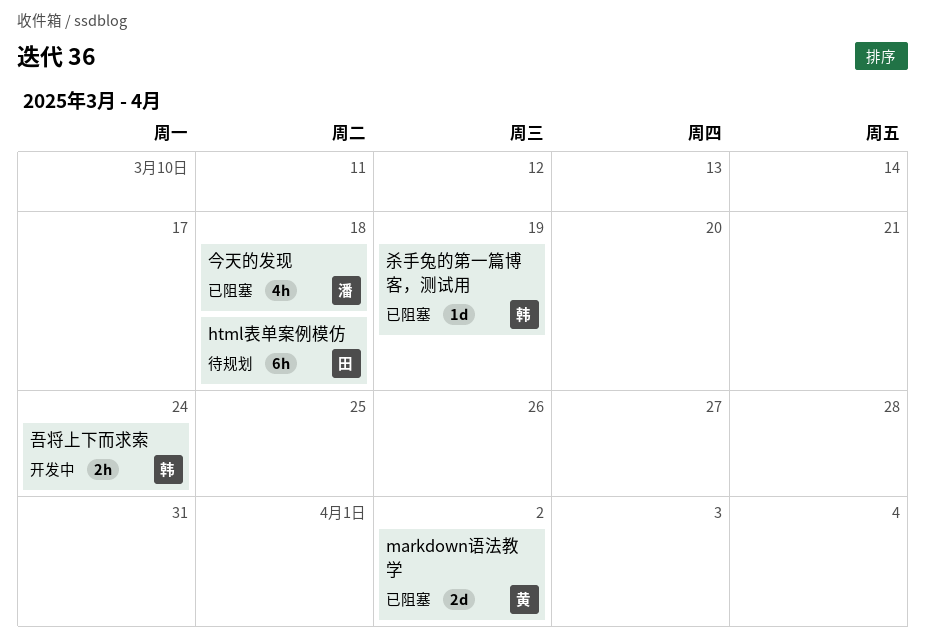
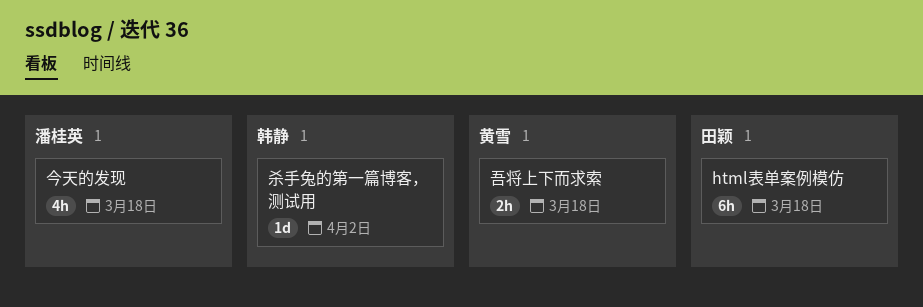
markdown语法教学: present -> none
吾将上下而求索, owner: 韩静 -> 黄雪
吾将上下而求索, due: Mar 24 -> Mar 18
杀手兔的第一篇博客，测试用, due: Mar 19 -> Apr 2

